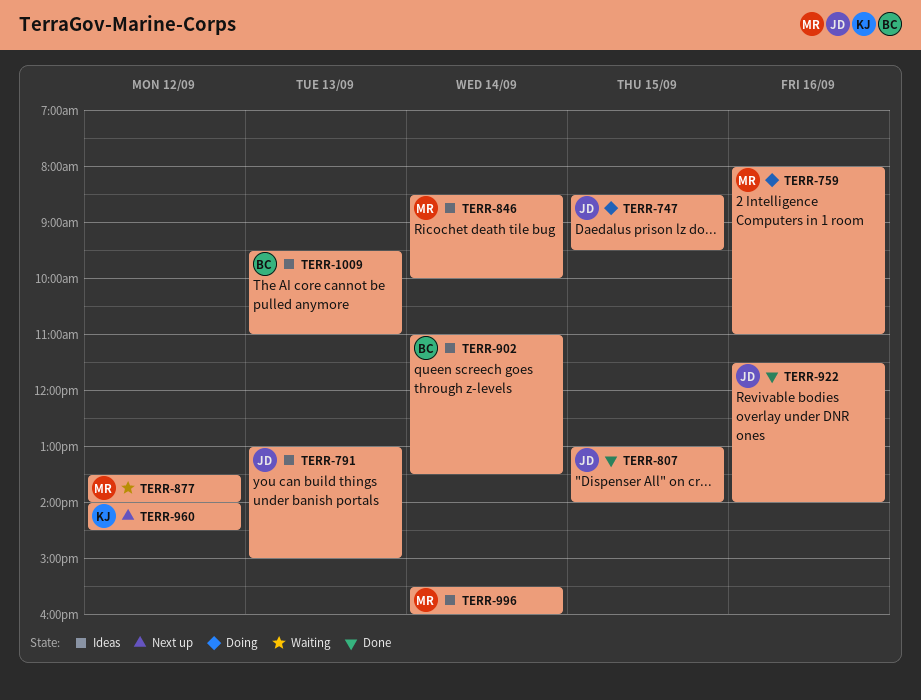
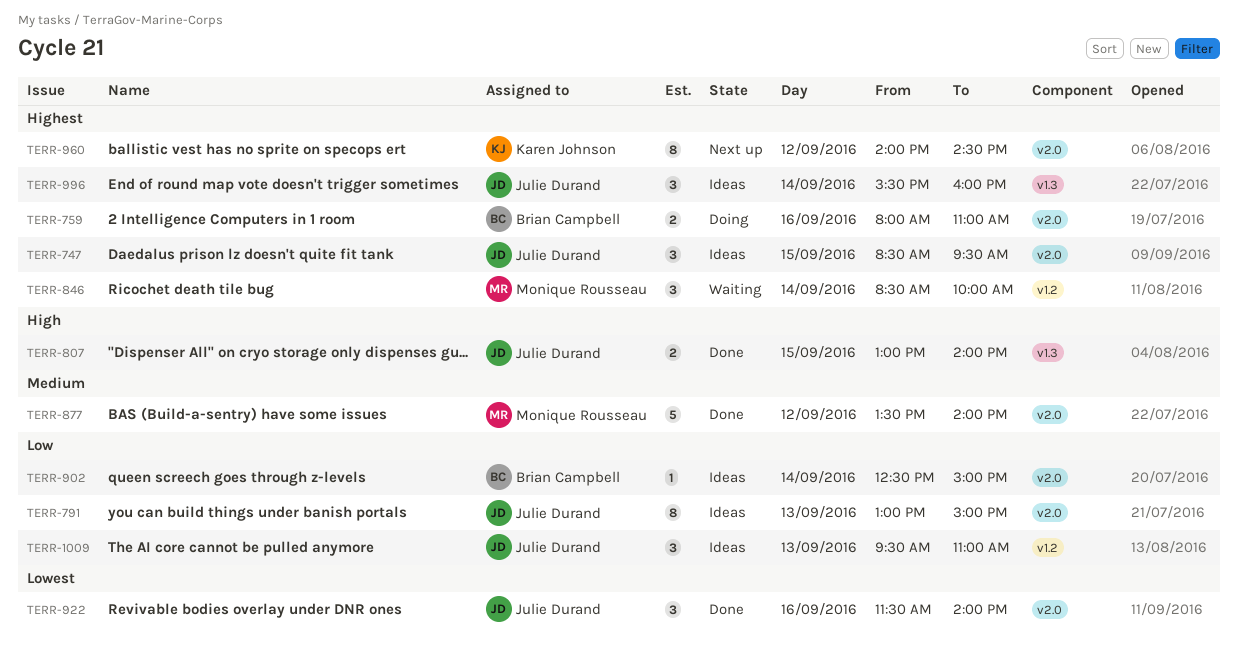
TERR-747, status: Doing -> Ideas
TERR-759, owner: Monique Rousseau -> Brian Campbell
TERR-846, status: Ideas -> Waiting
TERR-877, status: Waiting -> Done
TERR-902, begins: 11:00 -> 12:30
TERR-902, ends: 13:30 -> 15:00
TERR-996, owner: Monique Rousseau -> Julie Durand
TERR-1009, owner: Brian Campbell -> Julie Durand

